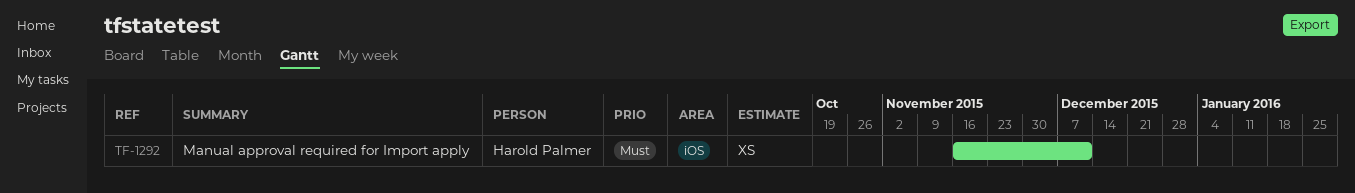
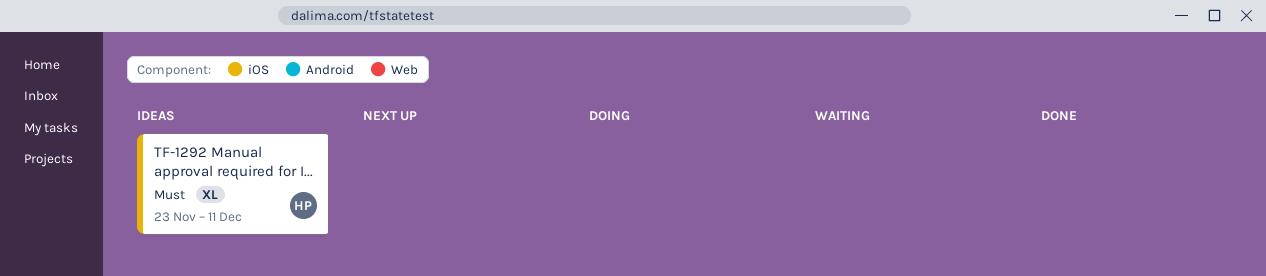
TF-1292, estimate: XS -> XL
TF-1292, start: Nov 16 -> Nov 23

